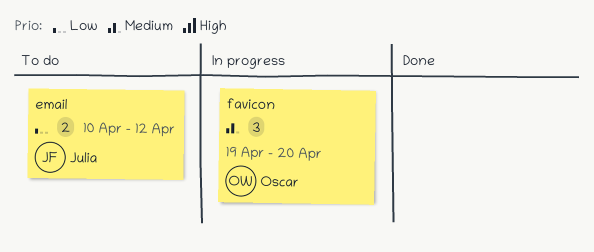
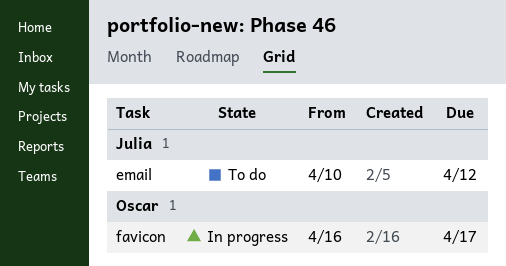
favicon, start: Apr 19 -> Apr 16
favicon, due: Apr 20 -> Apr 17

